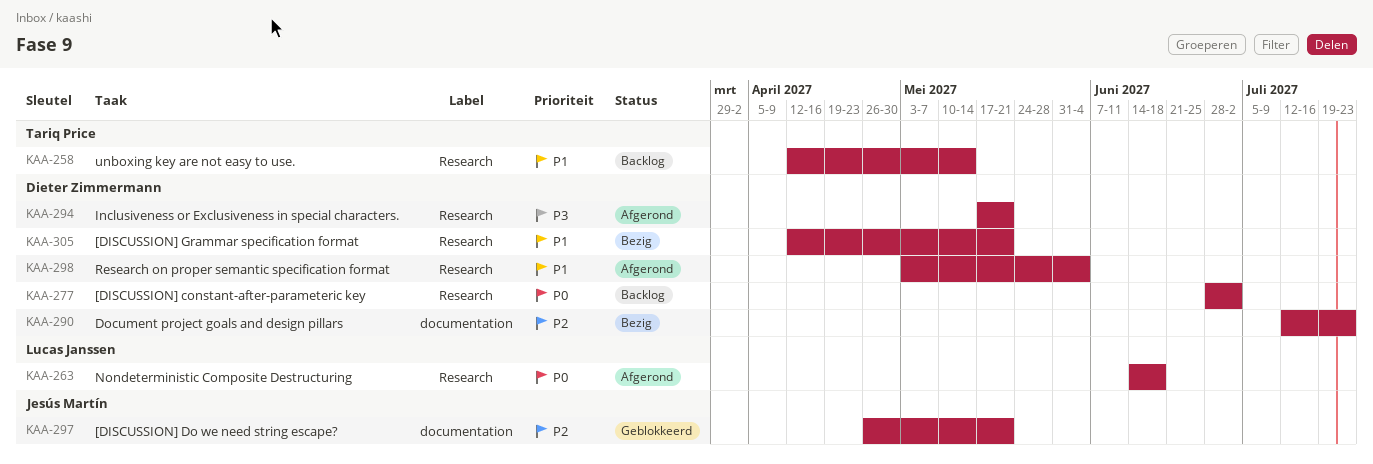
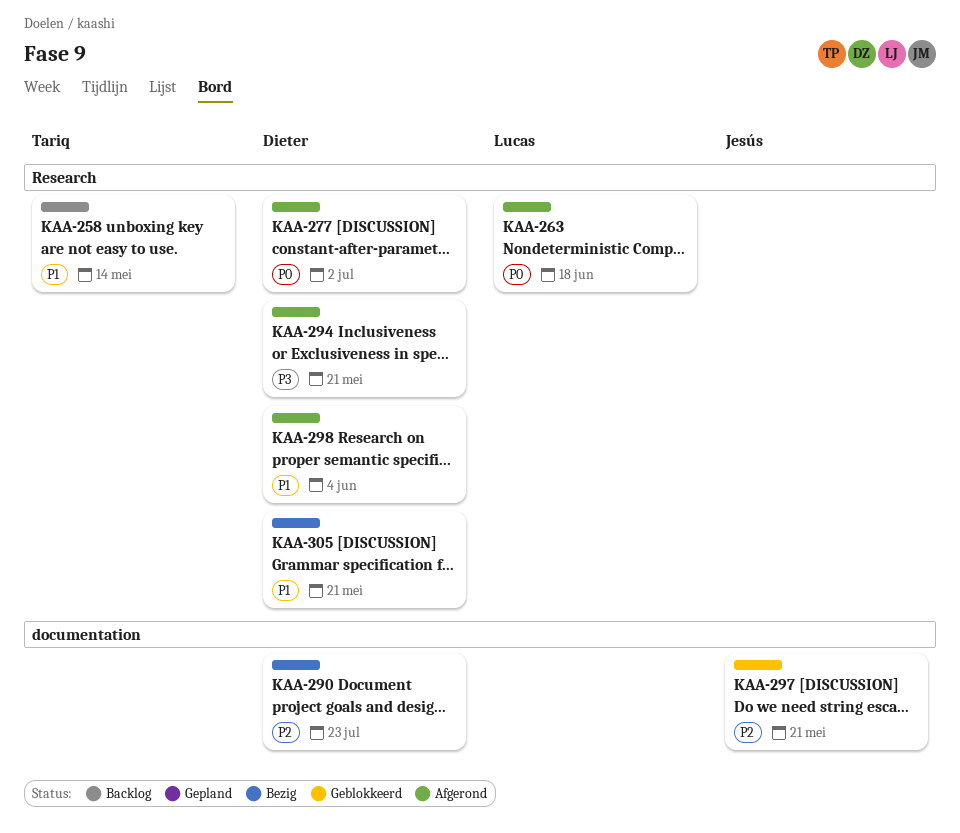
KAA-277, status: Backlog -> Afgerond

